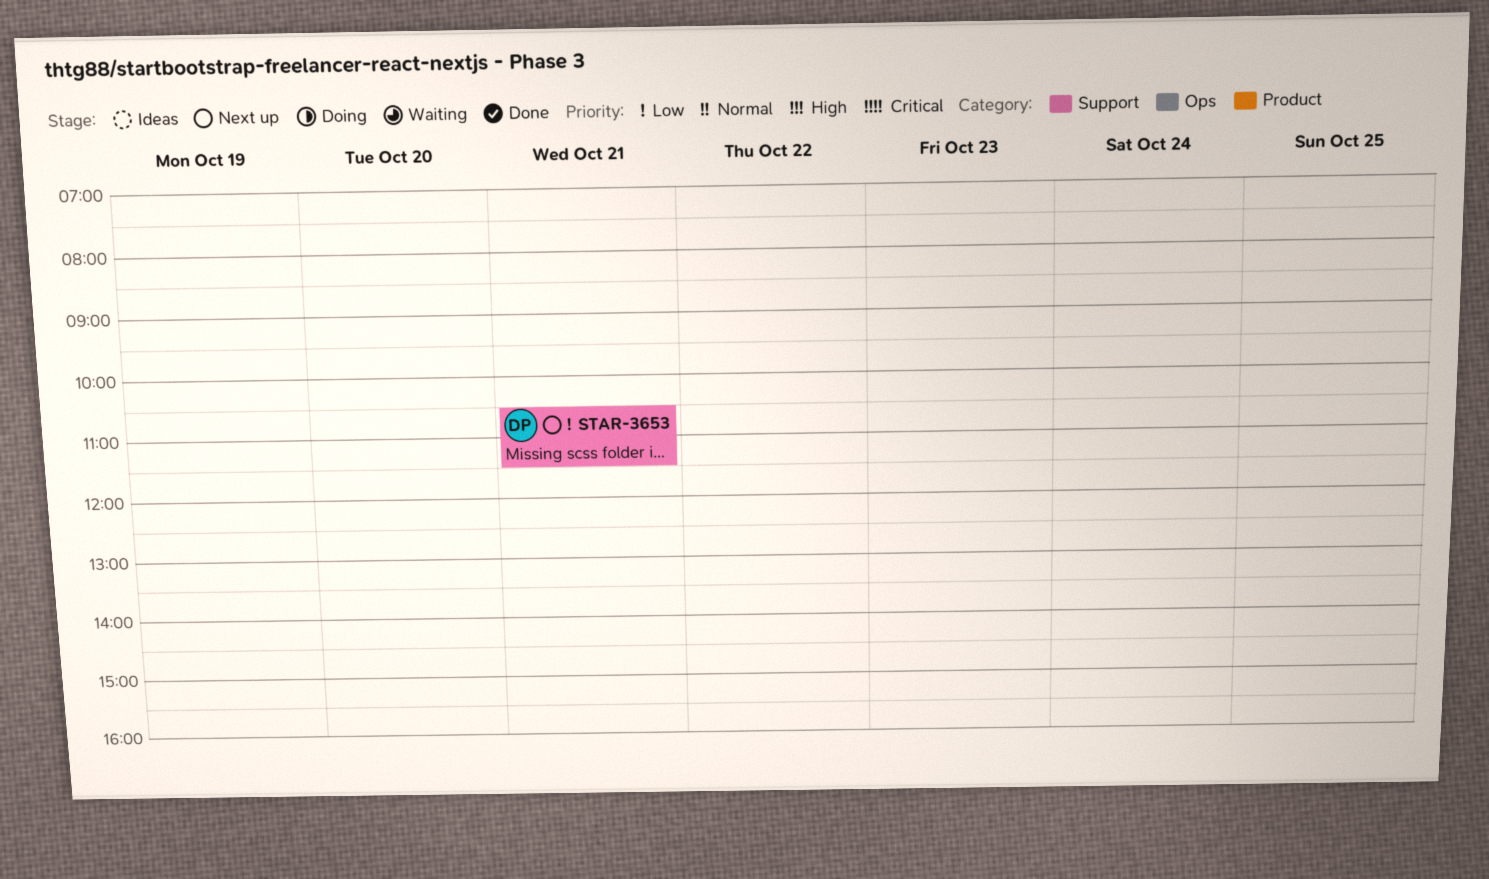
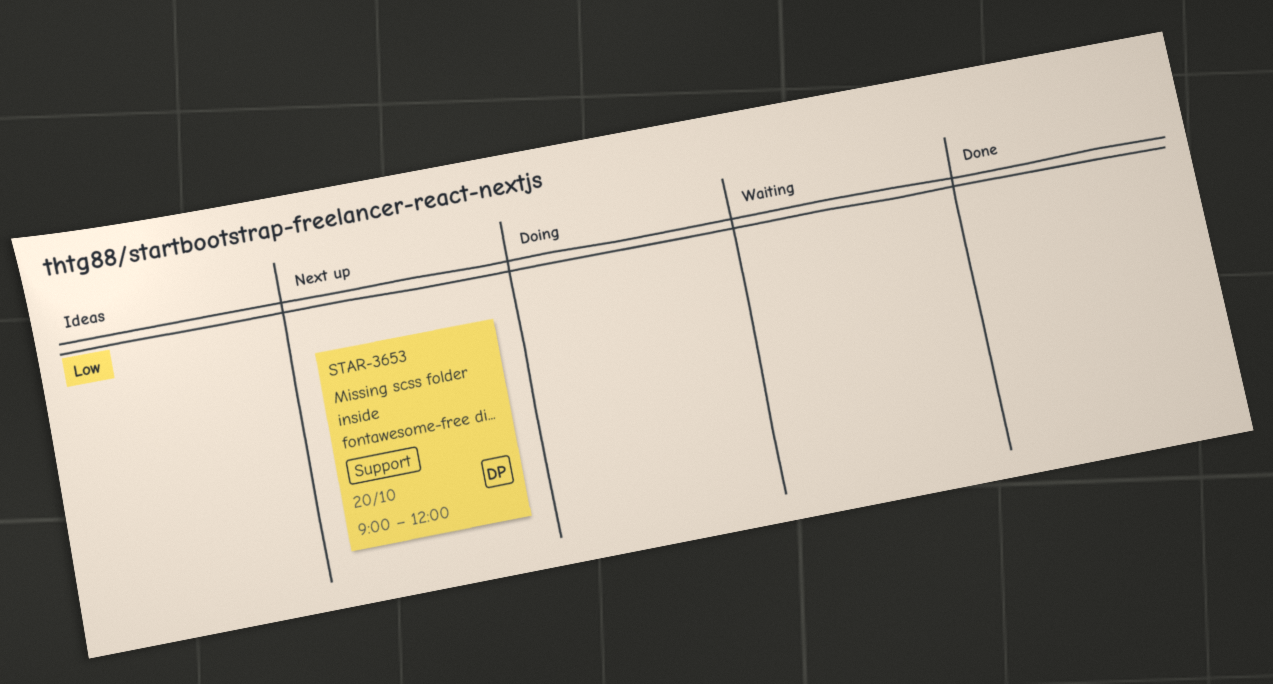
STAR-3653, day: Oct 21 -> Oct 20
STAR-3653, begins: 10:30 -> 09:00
STAR-3653, ends: 11:30 -> 12:00

